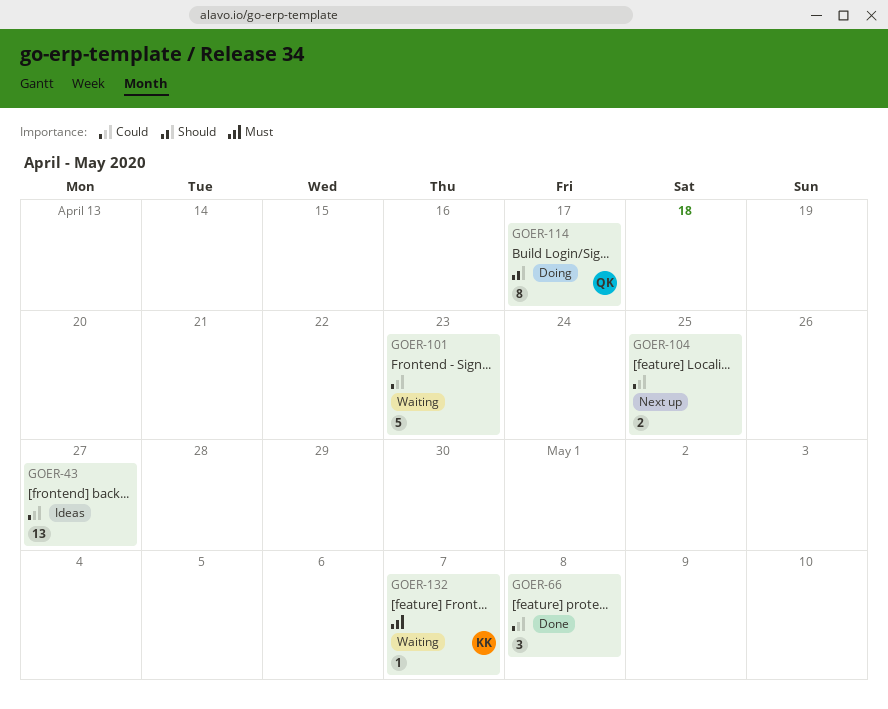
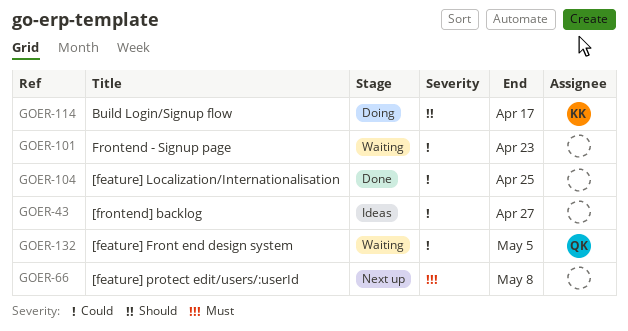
GOER-66, status: Done -> Next up
GOER-66, priority: Could -> Must
GOER-104, status: Next up -> Done
GOER-114, owner: QK -> KK
GOER-132, owner: KK -> QK
GOER-132, priority: Must -> Could
GOER-132, due: May 7 -> May 5

